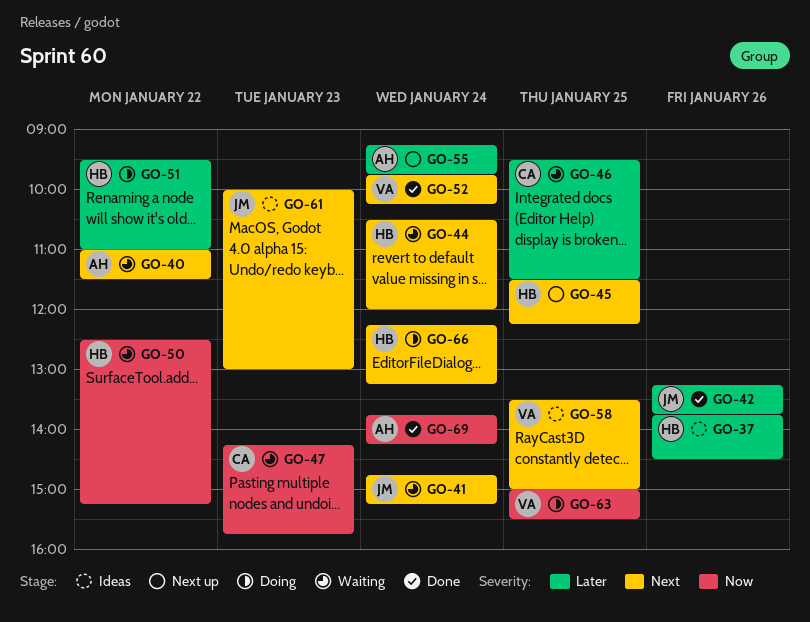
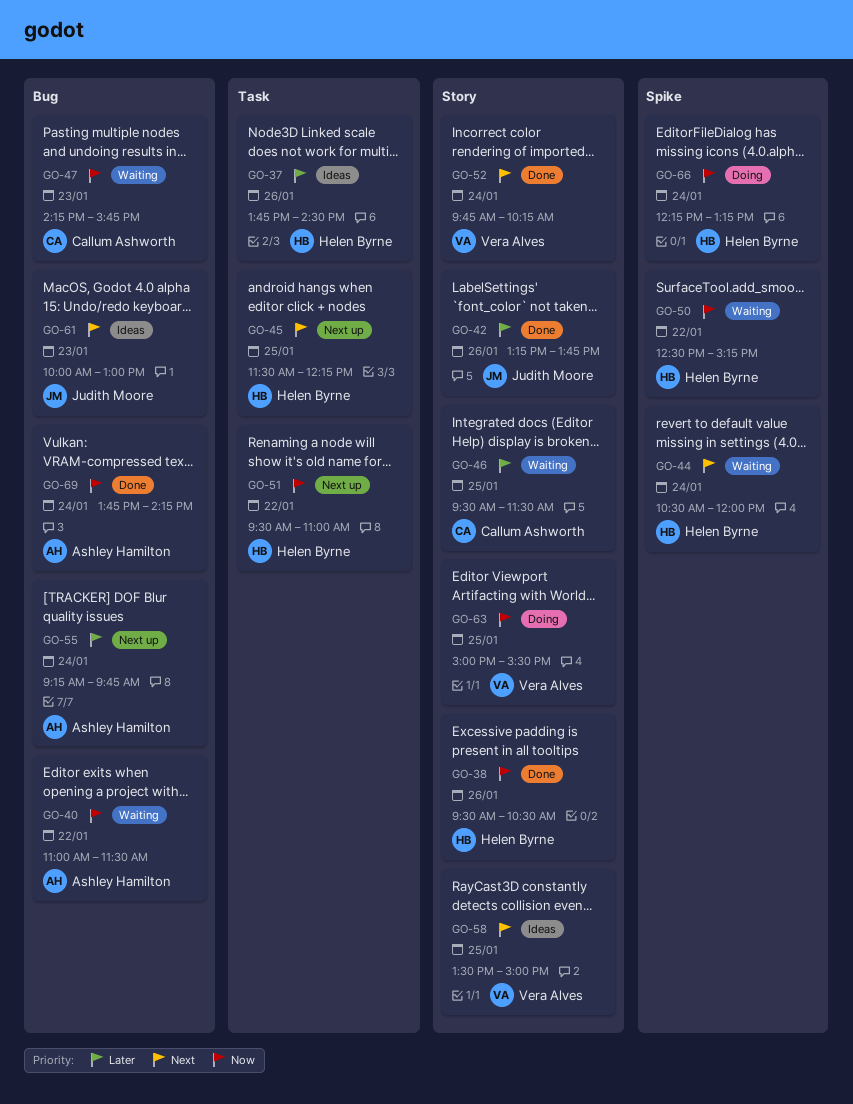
GO-38: none -> present
GO-40, priority: Next -> Now
GO-41: present -> none
GO-51, status: Doing -> Next up
GO-51, priority: Later -> Now
GO-66, priority: Next -> Now

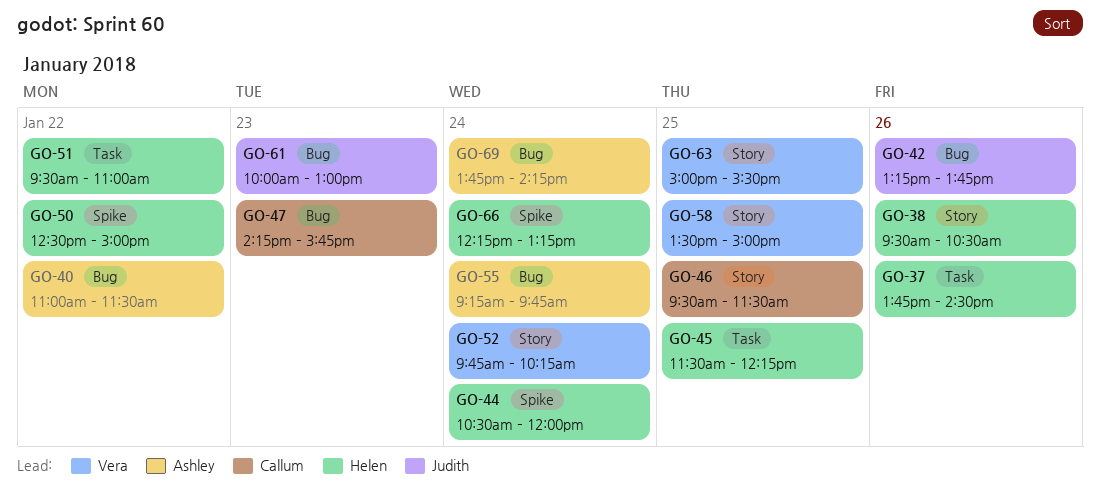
GO-42, label: Story -> Bug
GO-50, ends: 15:15 -> 15:00

